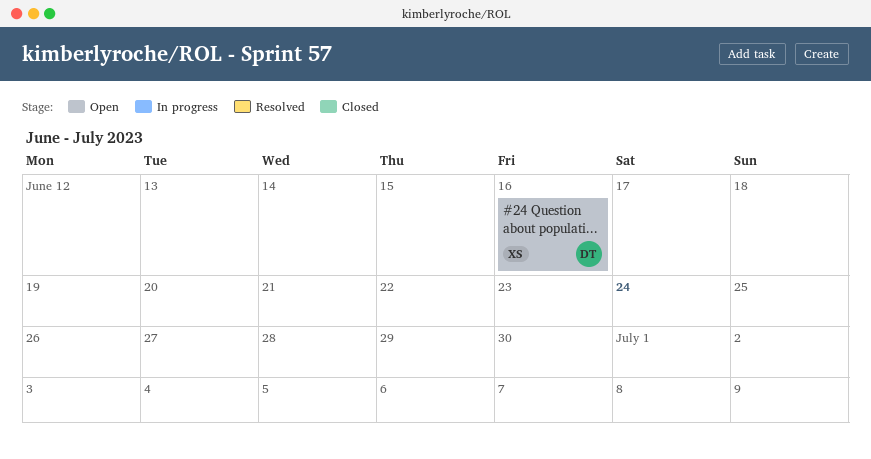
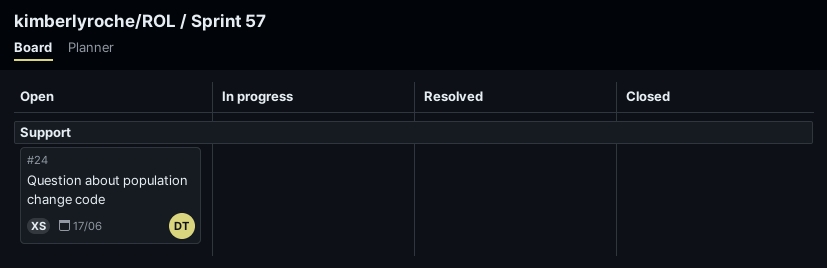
#24, due: Jun 16 -> Jun 17

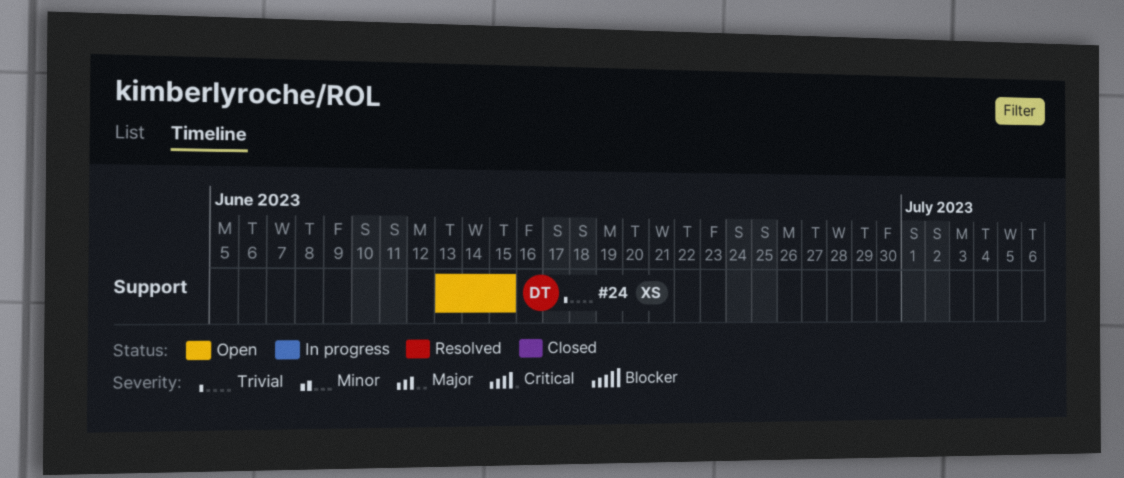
#24, due: Jun 17 -> Jun 15

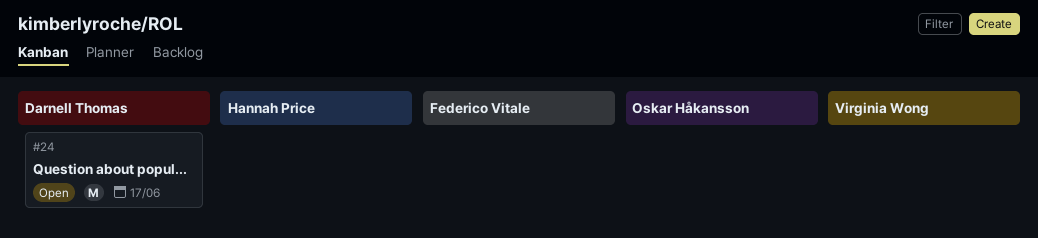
#24, estimate: XS -> M
#24, due: Jun 15 -> Jun 17

